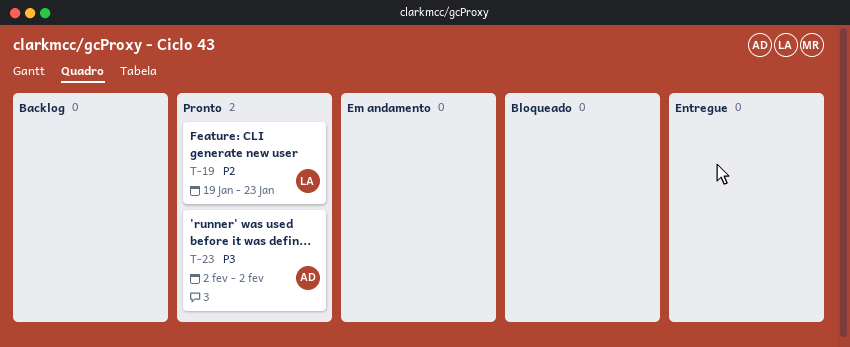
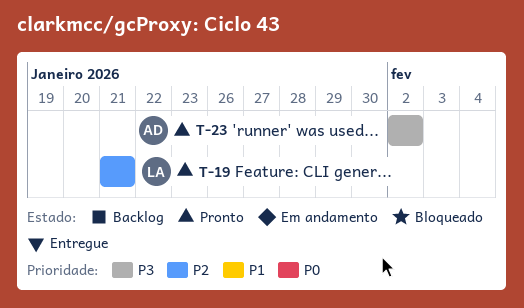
T-19, start: Jan 19 -> Jan 21
T-19, due: Jan 23 -> Jan 21

